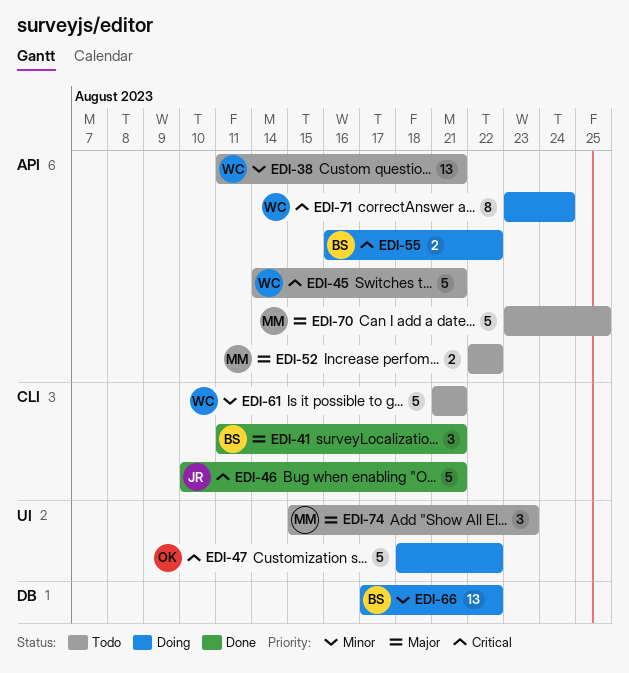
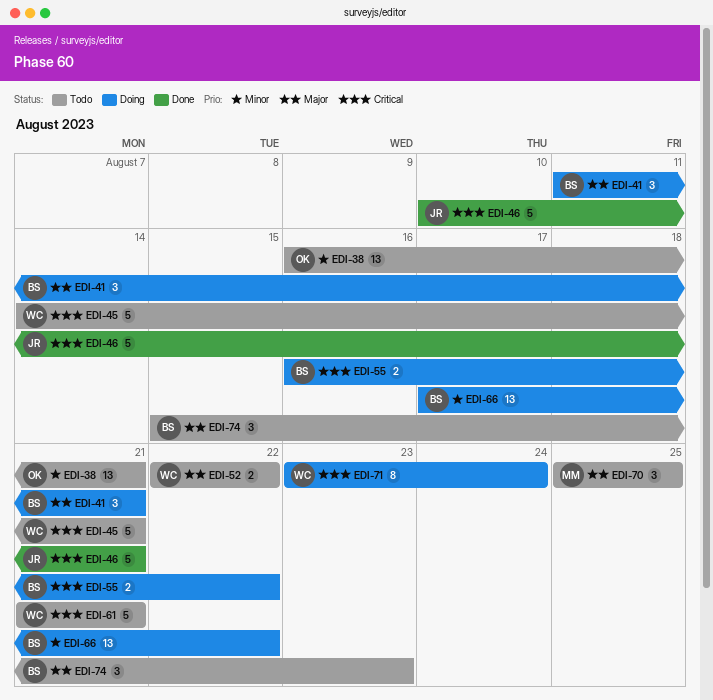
EDI-38, owner: WC -> OK
EDI-38, start: Aug 11 -> Aug 16
EDI-41, status: Done -> Doing
EDI-47: present -> none
EDI-52, owner: MM -> WC
EDI-61, priority: Minor -> Critical
EDI-70, estimate: 5 -> 3
EDI-70, start: Aug 23 -> Aug 25
EDI-74, owner: MM -> BS

